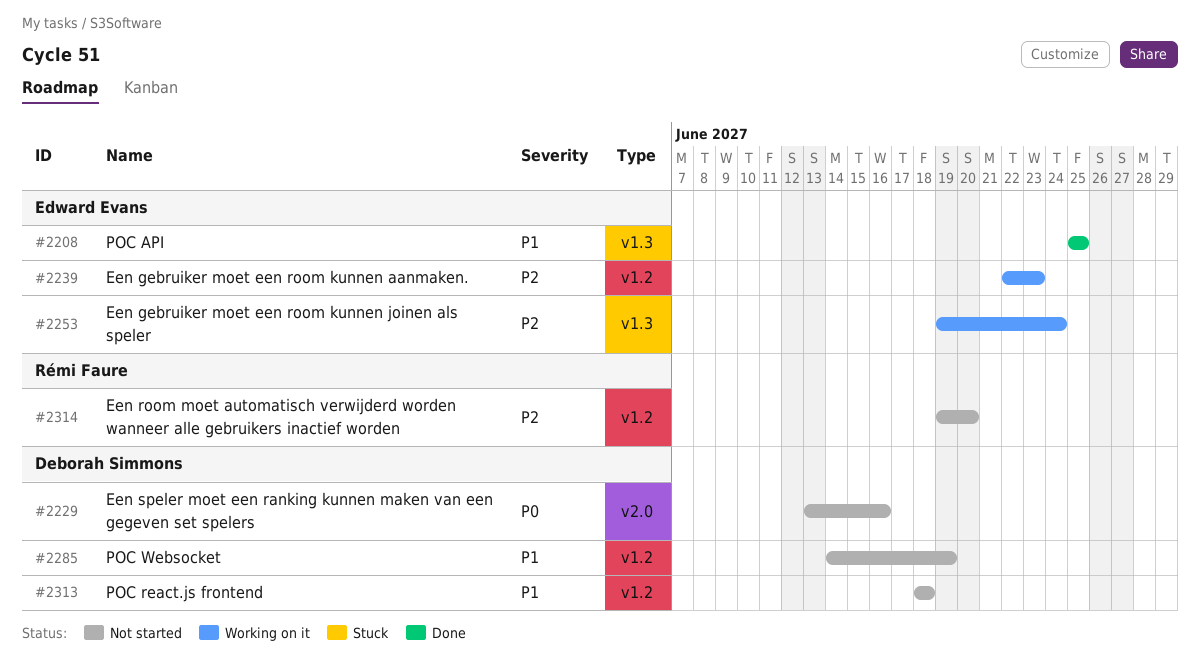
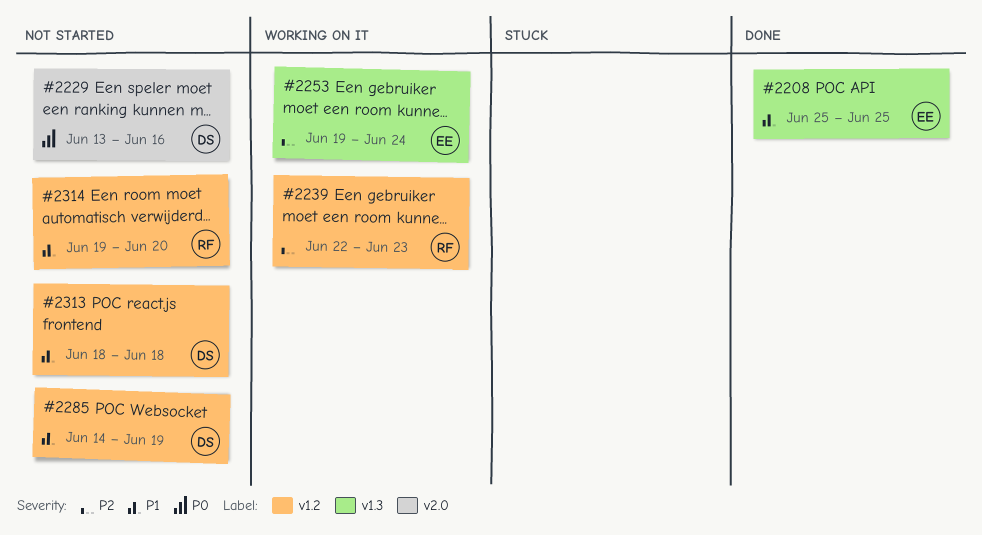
#2239, owner: Edward Evans -> Rémi Faure
#2314, priority: P2 -> P1

